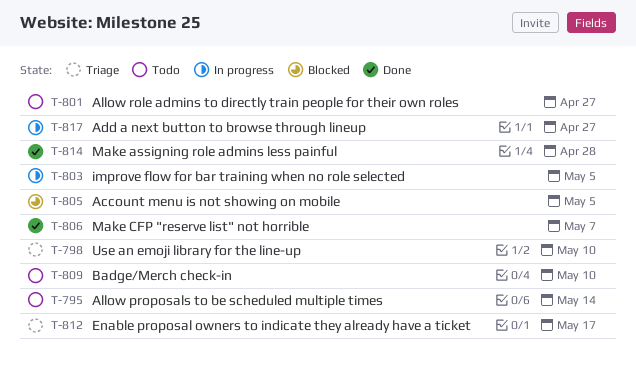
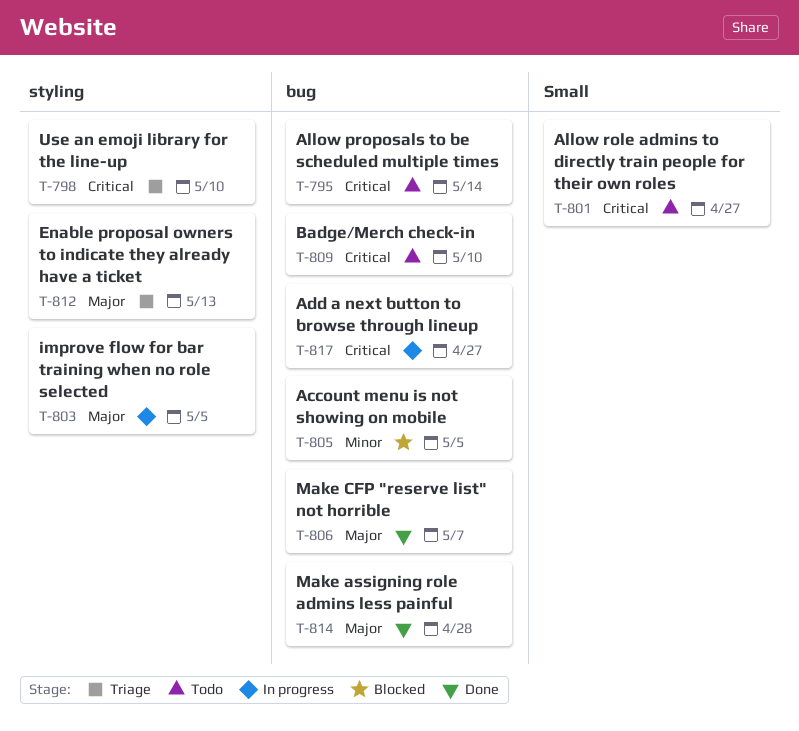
T-812, due: May 17 -> May 13

